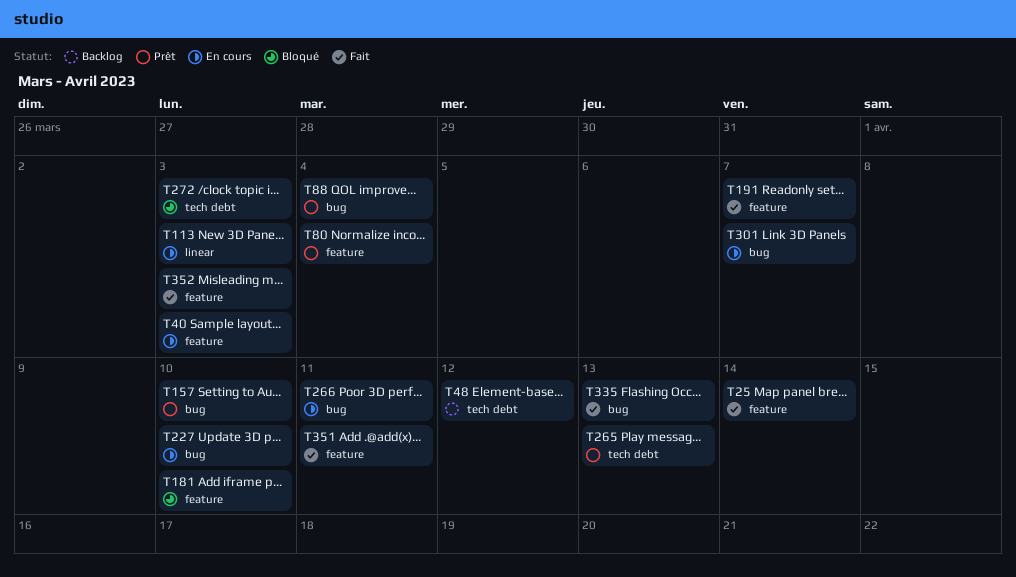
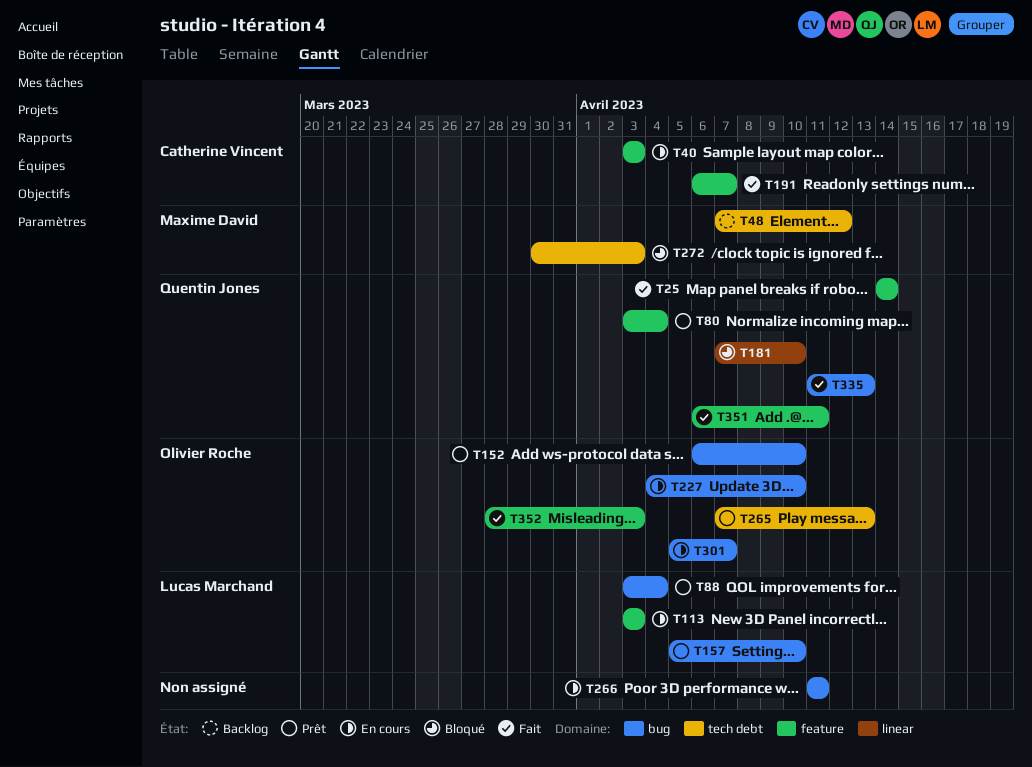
T113, label: linear -> feature
T152: none -> present
T181, label: feature -> linear

